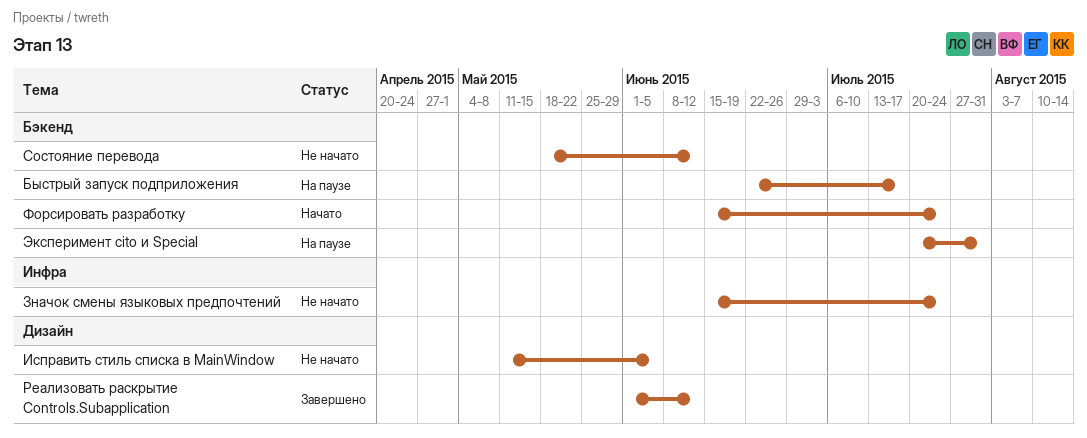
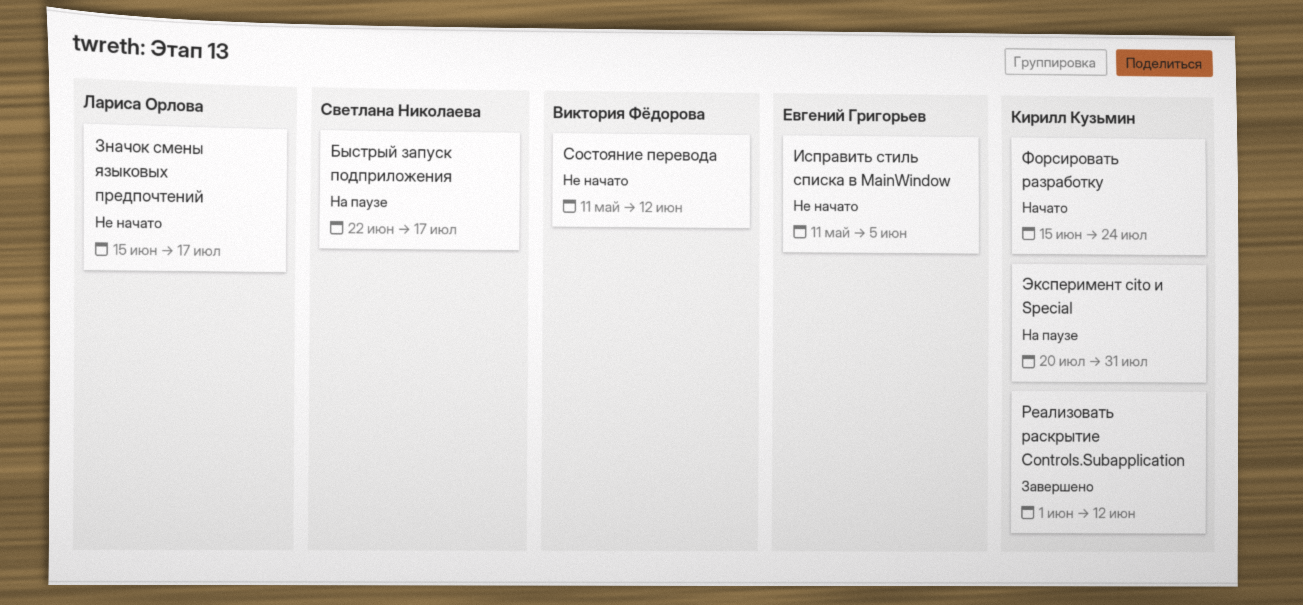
Значок смены языковых предпочтений, due: Jul 24 -> Jul 17
Состояние перевода, start: May 18 -> May 11

